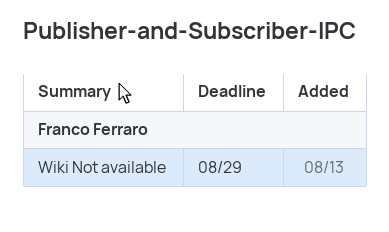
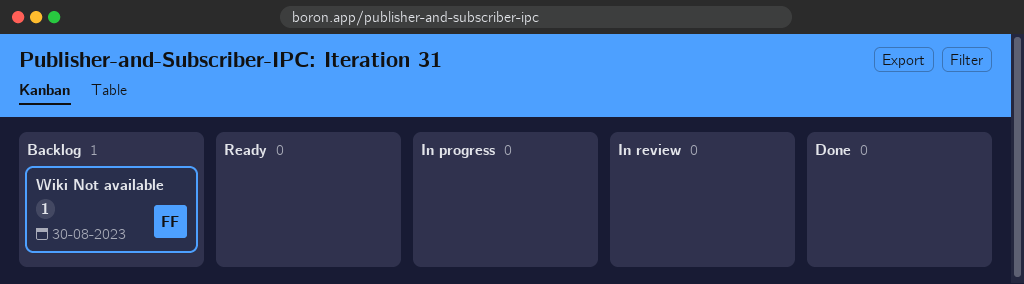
Wiki Not available, due: Aug 29 -> Aug 30

